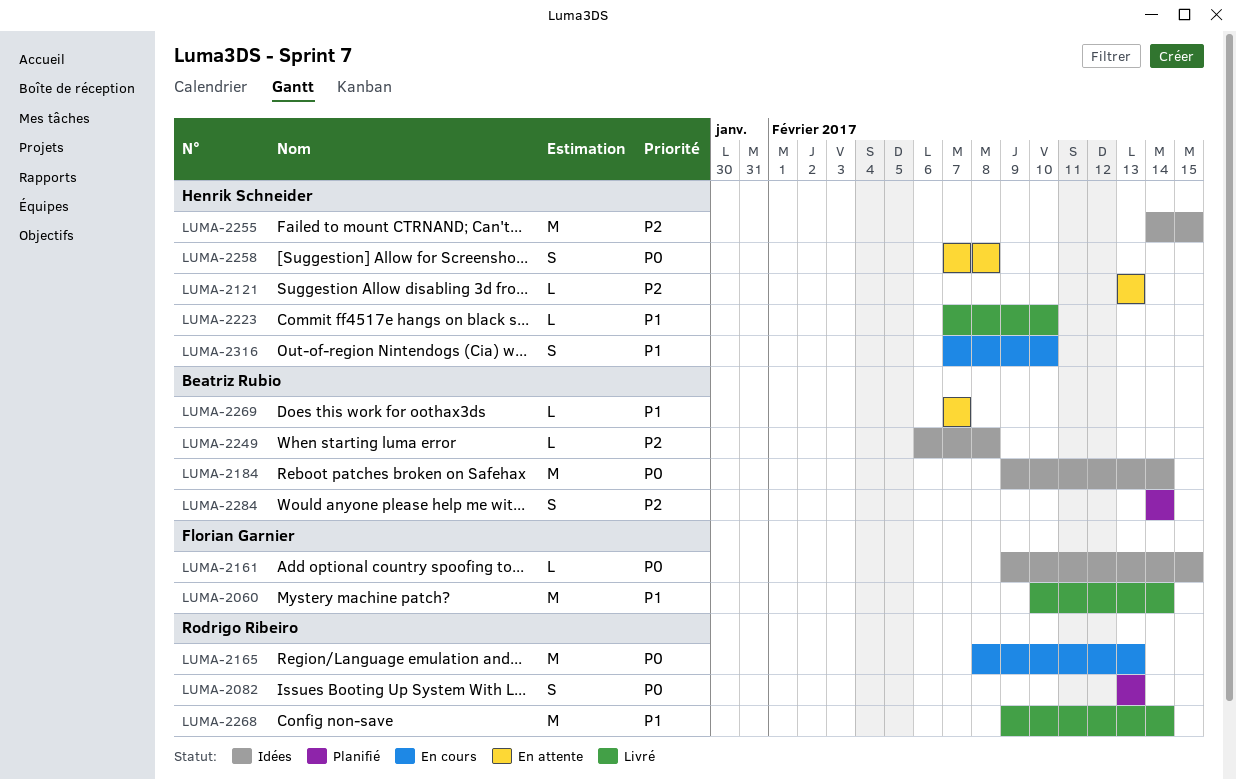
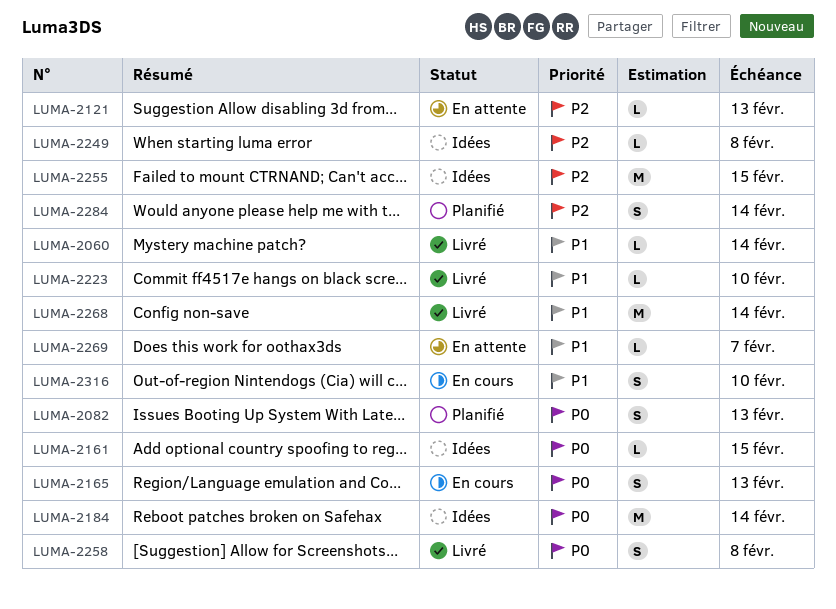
LUMA-2060, estimate: M -> L
LUMA-2165, estimate: M -> S
LUMA-2258, status: En attente -> Livré

